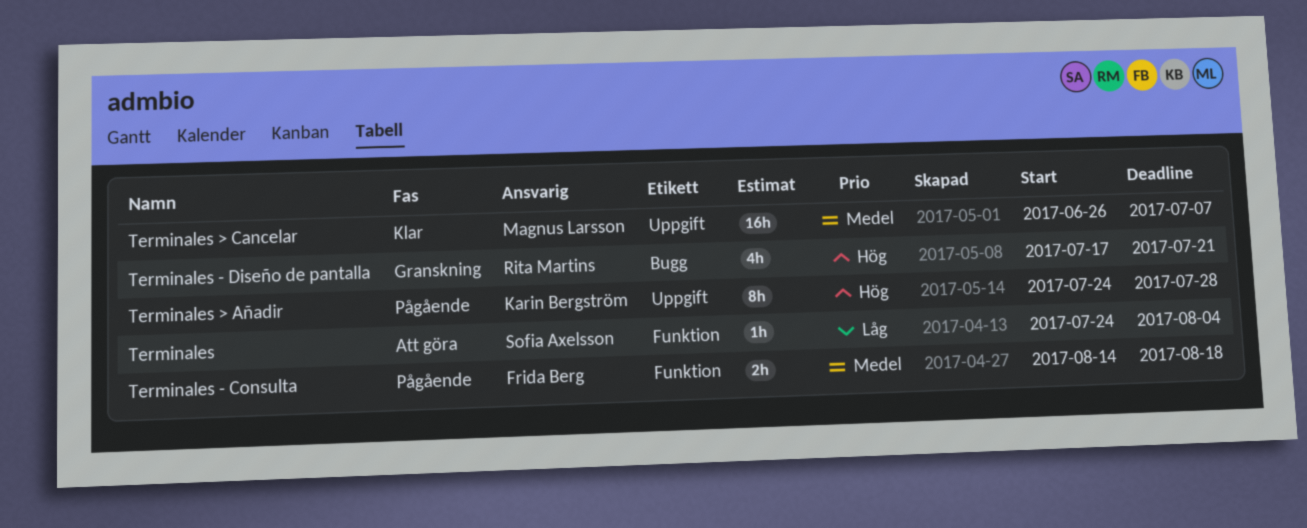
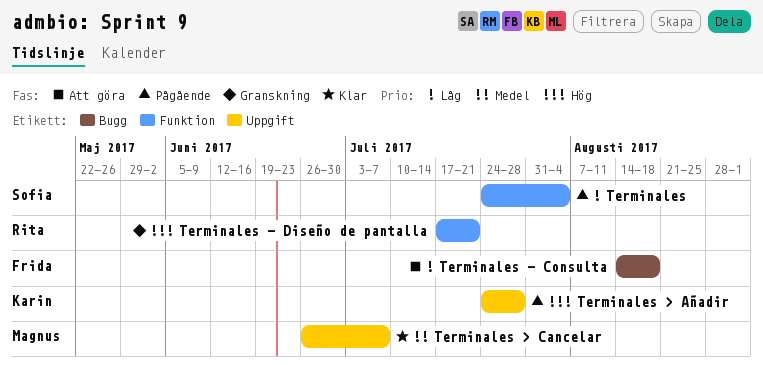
Terminales, status: Att göra -> Pågående
Terminales - Consulta, status: Pågående -> Att göra
Terminales - Consulta, priority: Medel -> Låg
Terminales - Consulta, label: Funktion -> Bugg
Terminales - Diseño de pantalla, label: Bugg -> Funktion

